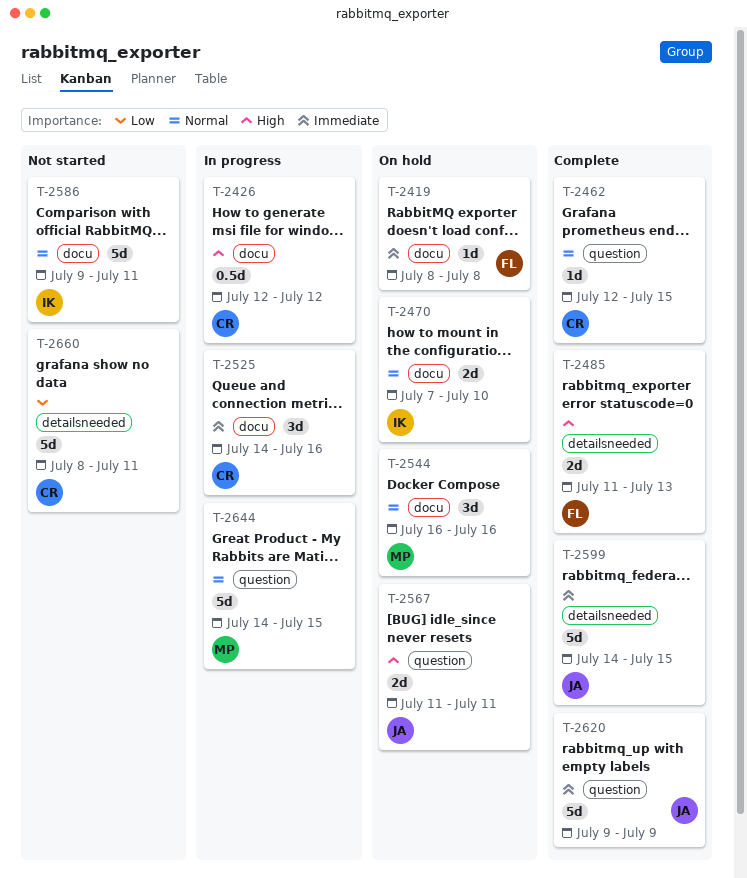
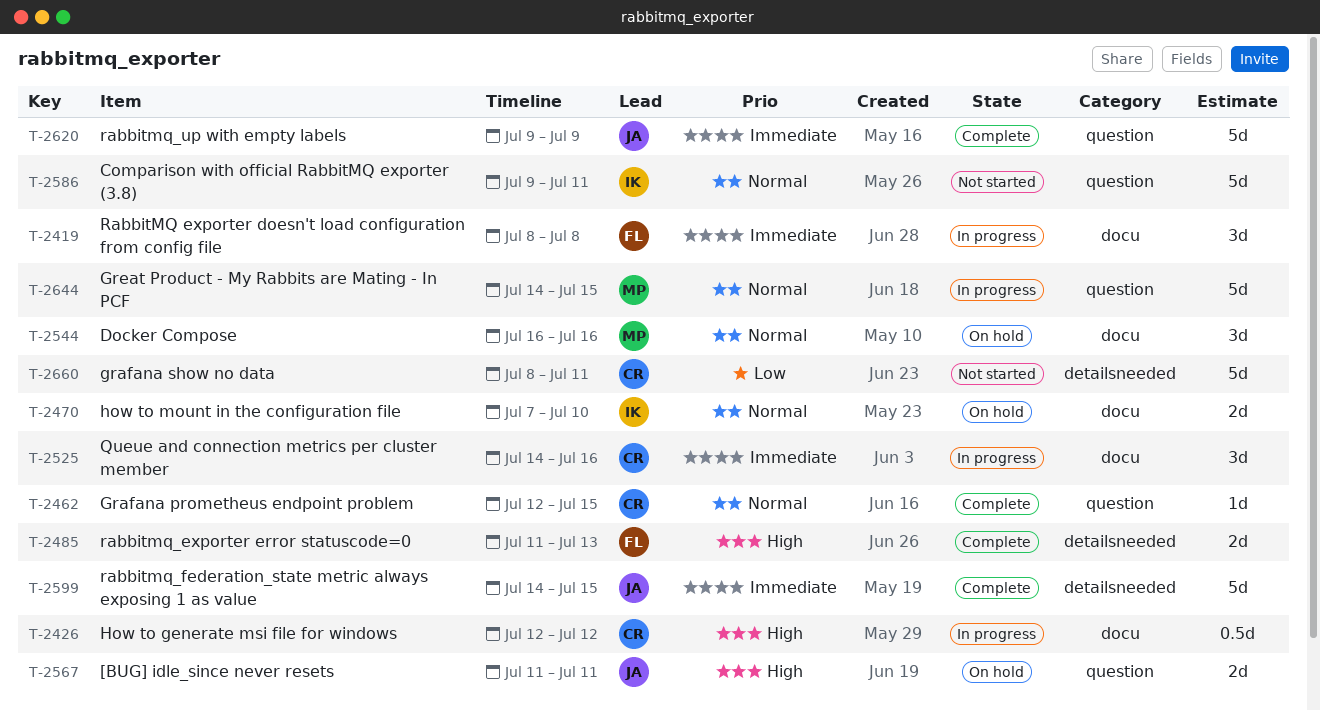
T-2419, status: On hold -> In progress
T-2419, estimate: 1d -> 3d
T-2586, label: docu -> question

